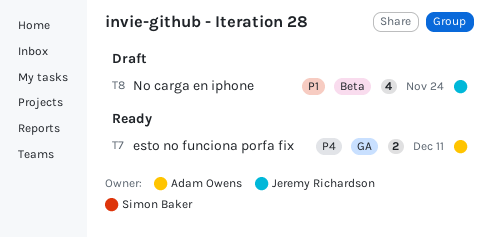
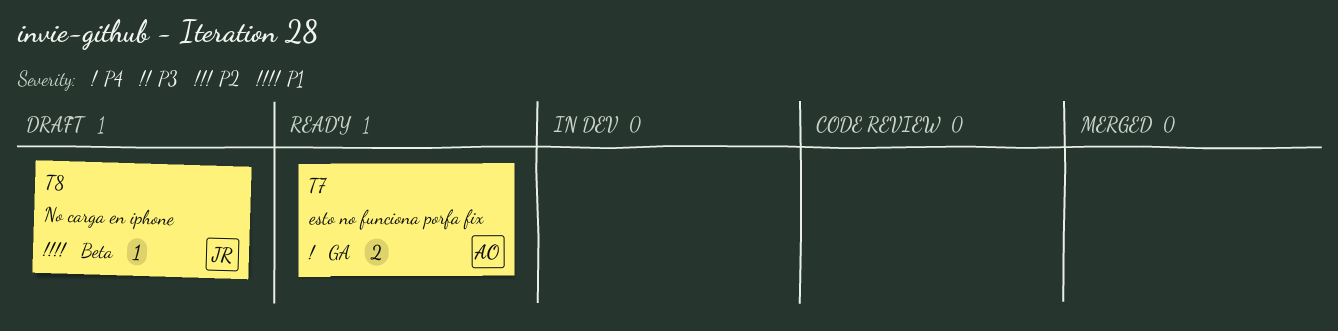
T8, estimate: 4 -> 1

